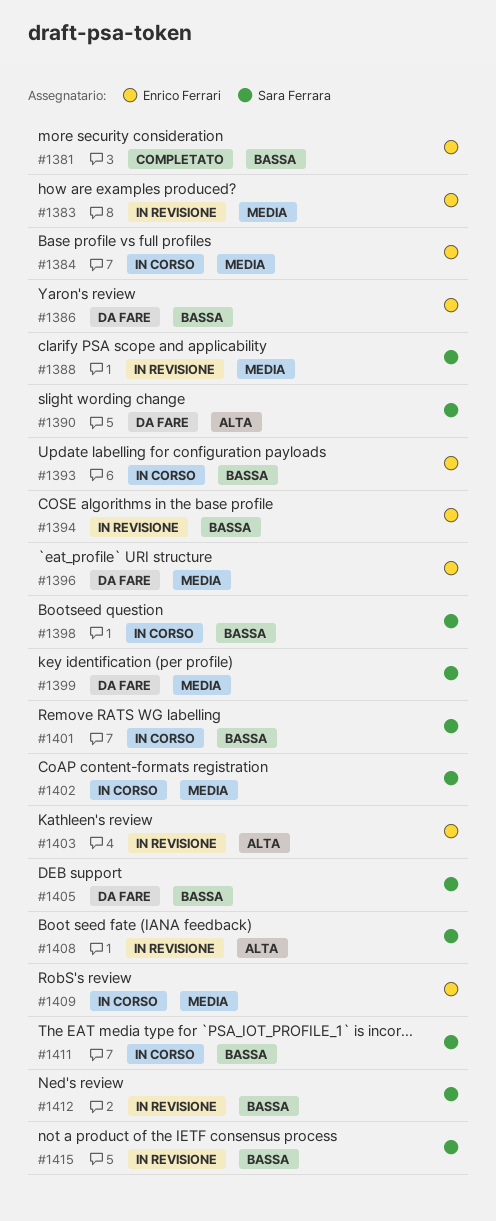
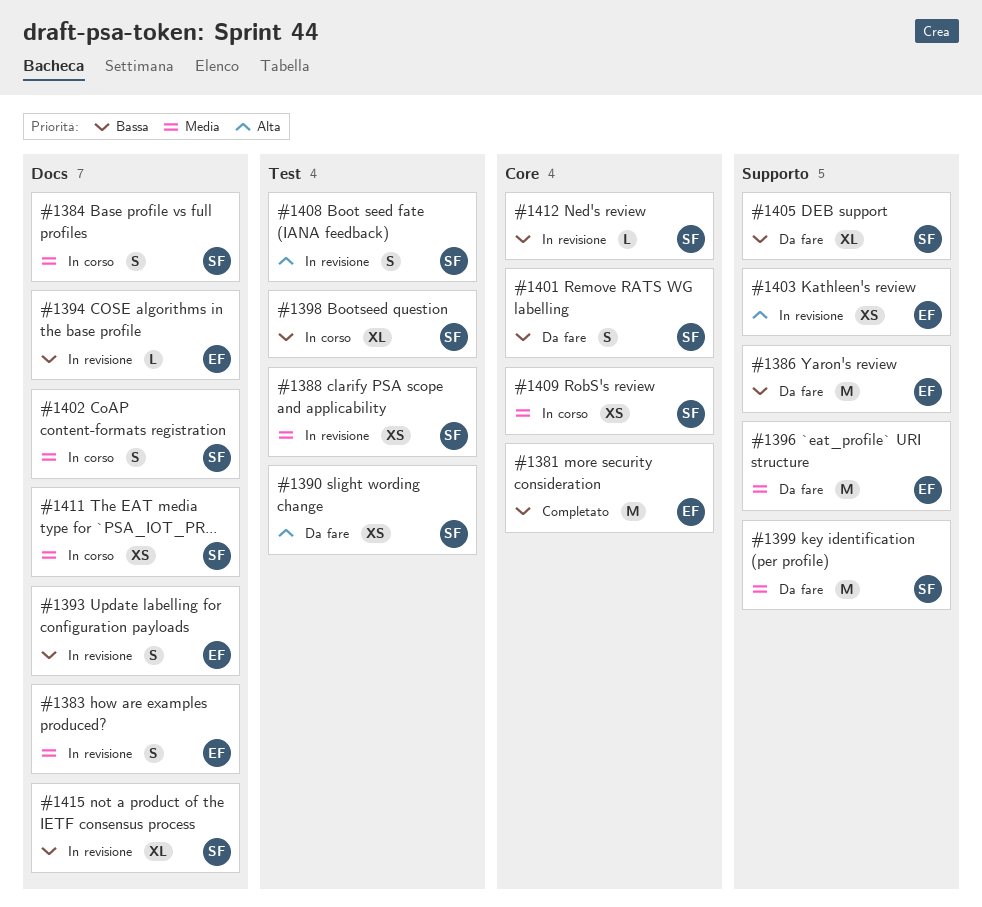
#1384, owner: Enrico Ferrari -> Sara Ferrara
#1393, status: In corso -> In revisione
#1401, status: In corso -> Da fare
#1409, owner: Enrico Ferrari -> Sara Ferrara
#1411, priority: Bassa -> Media

